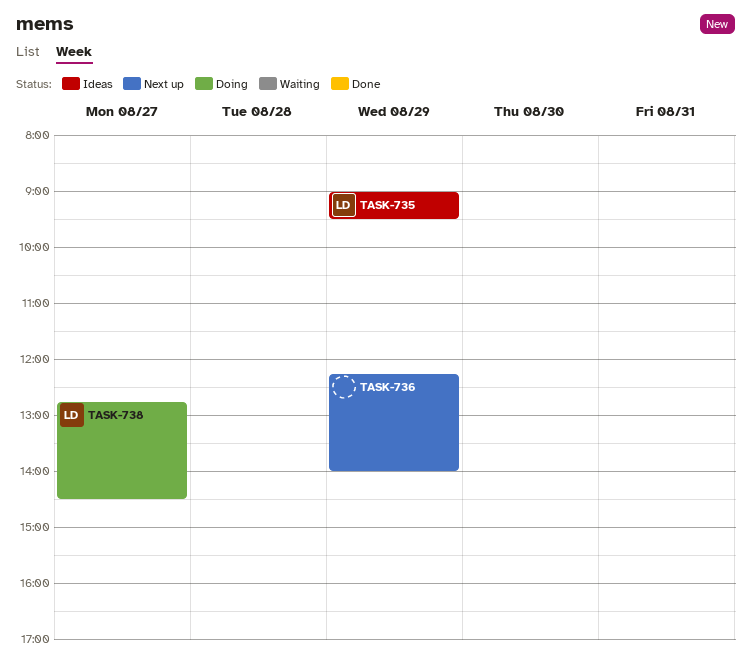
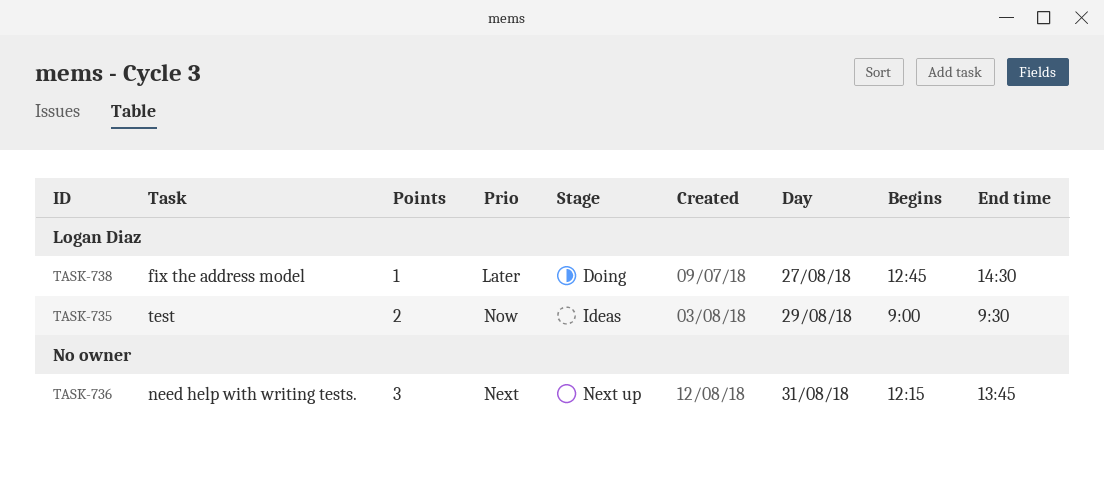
TASK-736, day: Aug 29 -> Aug 31
TASK-736, ends: 14:00 -> 13:45

